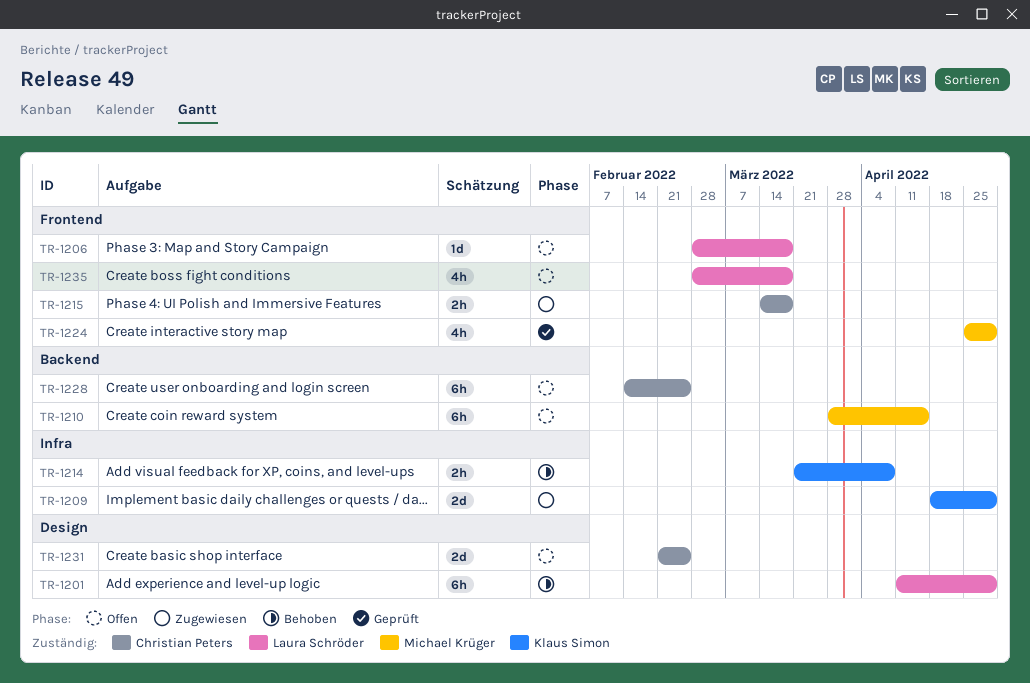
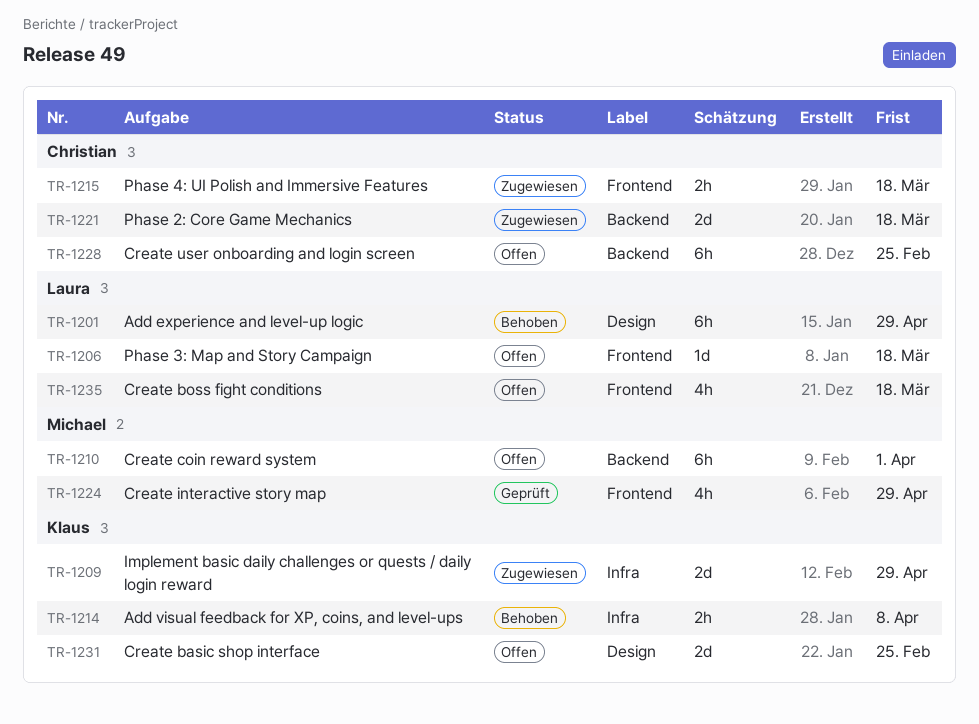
TR-1210, due: Apr 15 -> Apr 1
TR-1221: none -> present
TR-1231, owner: Christian Peters -> Klaus Simon

